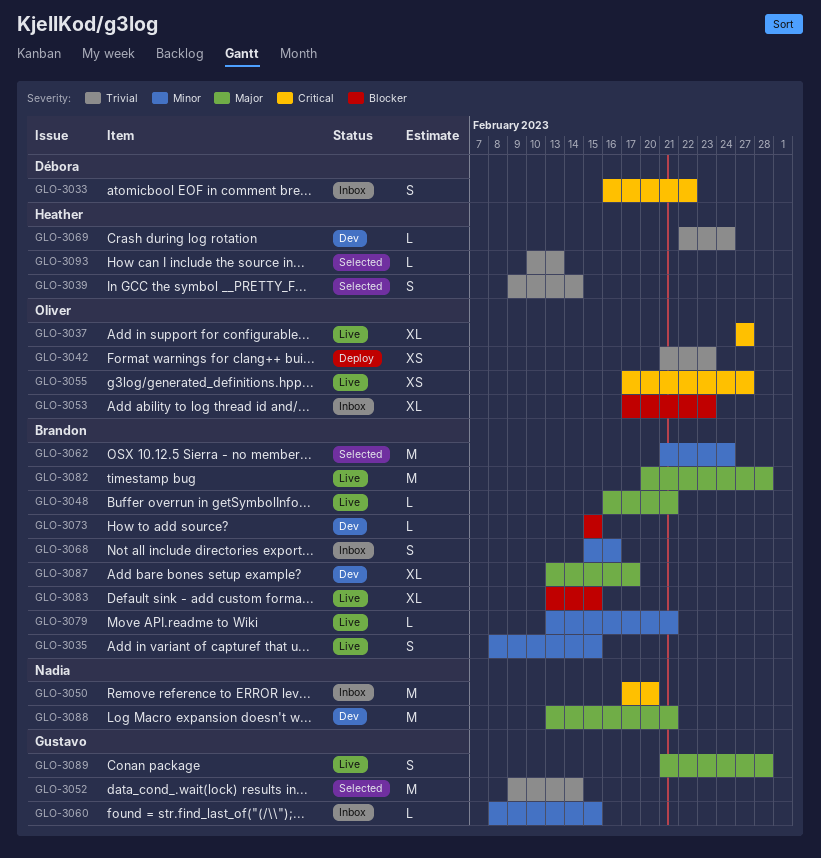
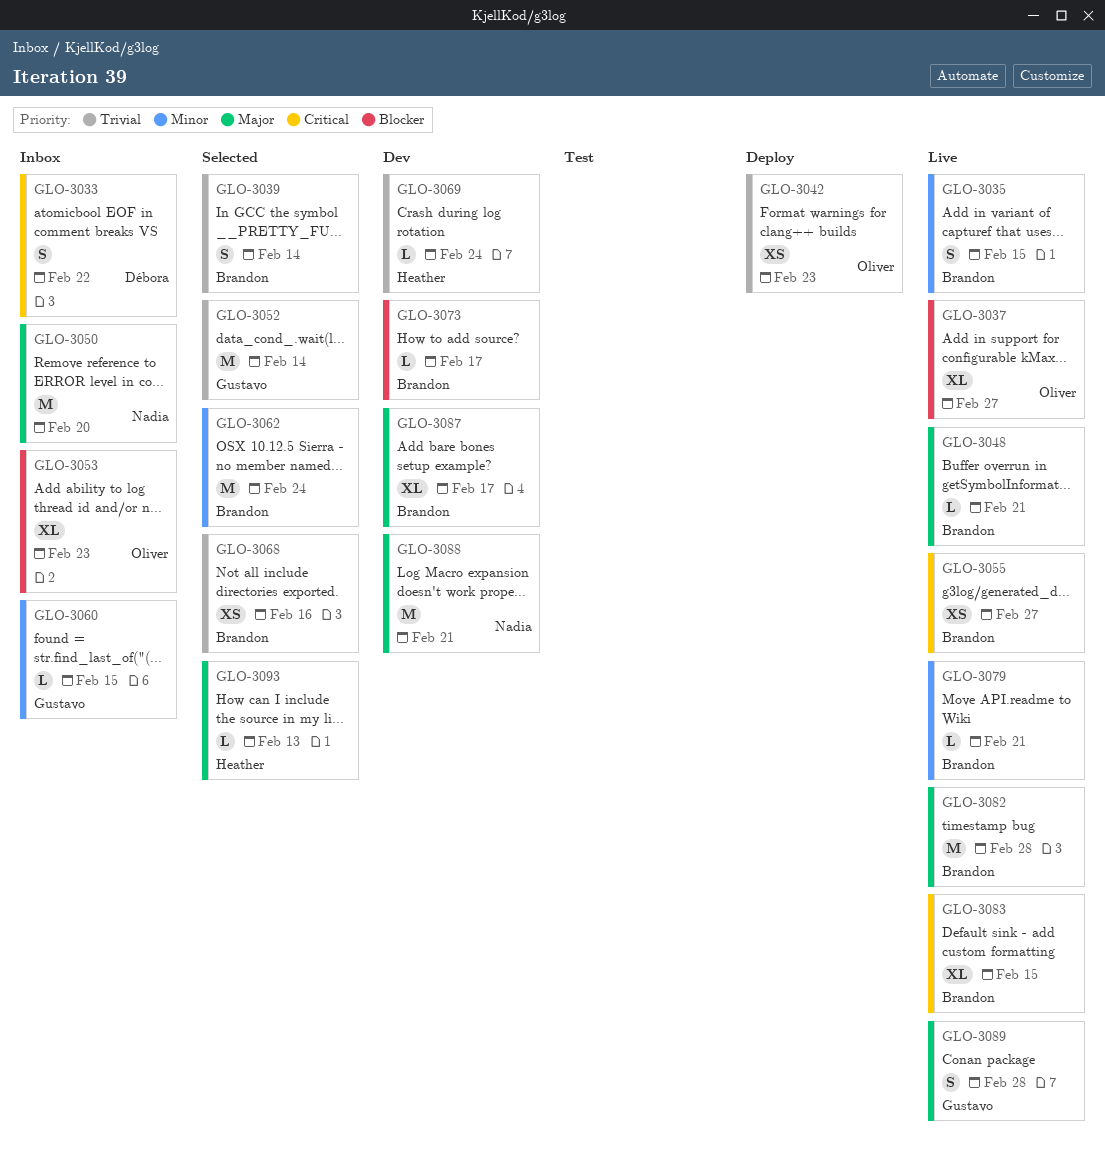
GLO-3037, priority: Critical -> Blocker
GLO-3039, owner: Heather -> Brandon
GLO-3050, priority: Critical -> Major
GLO-3055, owner: Oliver -> Brandon
GLO-3068, status: Inbox -> Selected
GLO-3068, priority: Minor -> Trivial
GLO-3068, estimate: S -> XS
GLO-3073, due: Feb 15 -> Feb 17
GLO-3083, priority: Blocker -> Critical
GLO-3093, priority: Trivial -> Major

